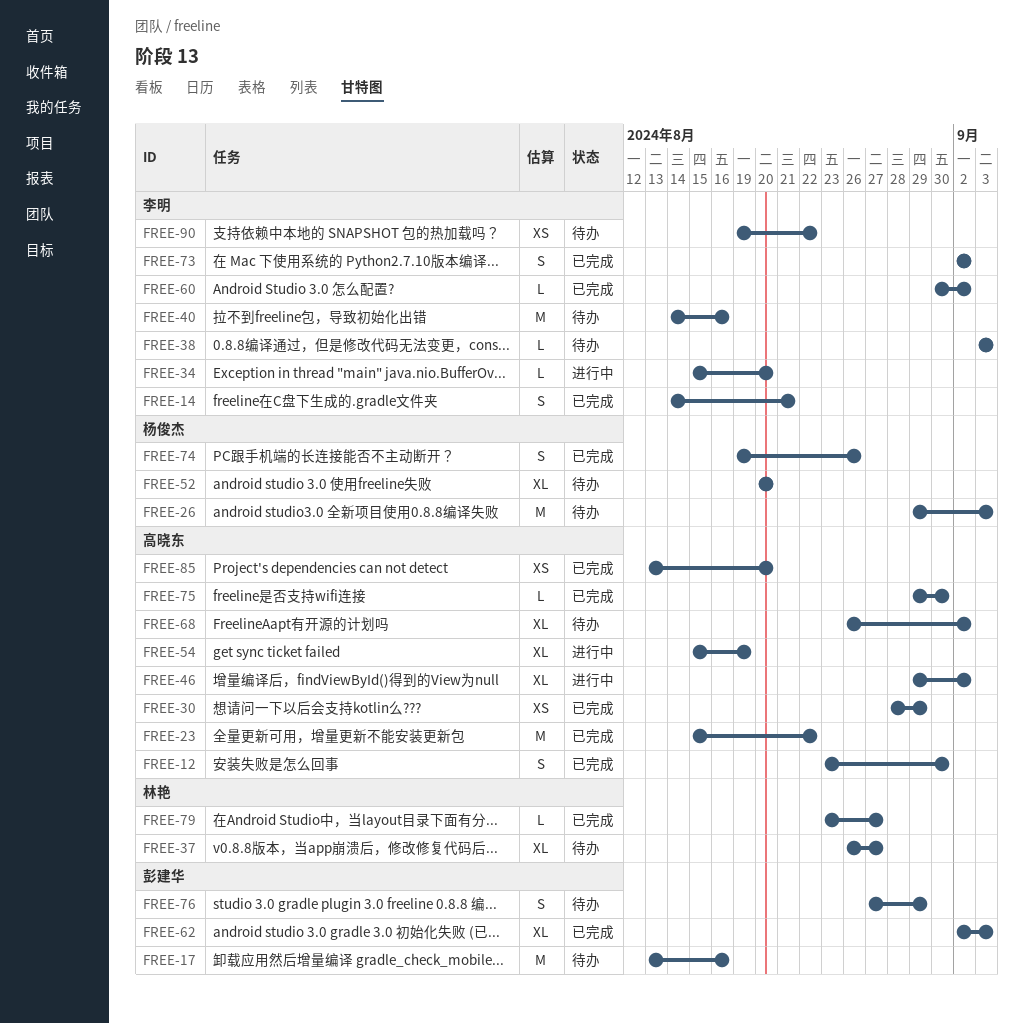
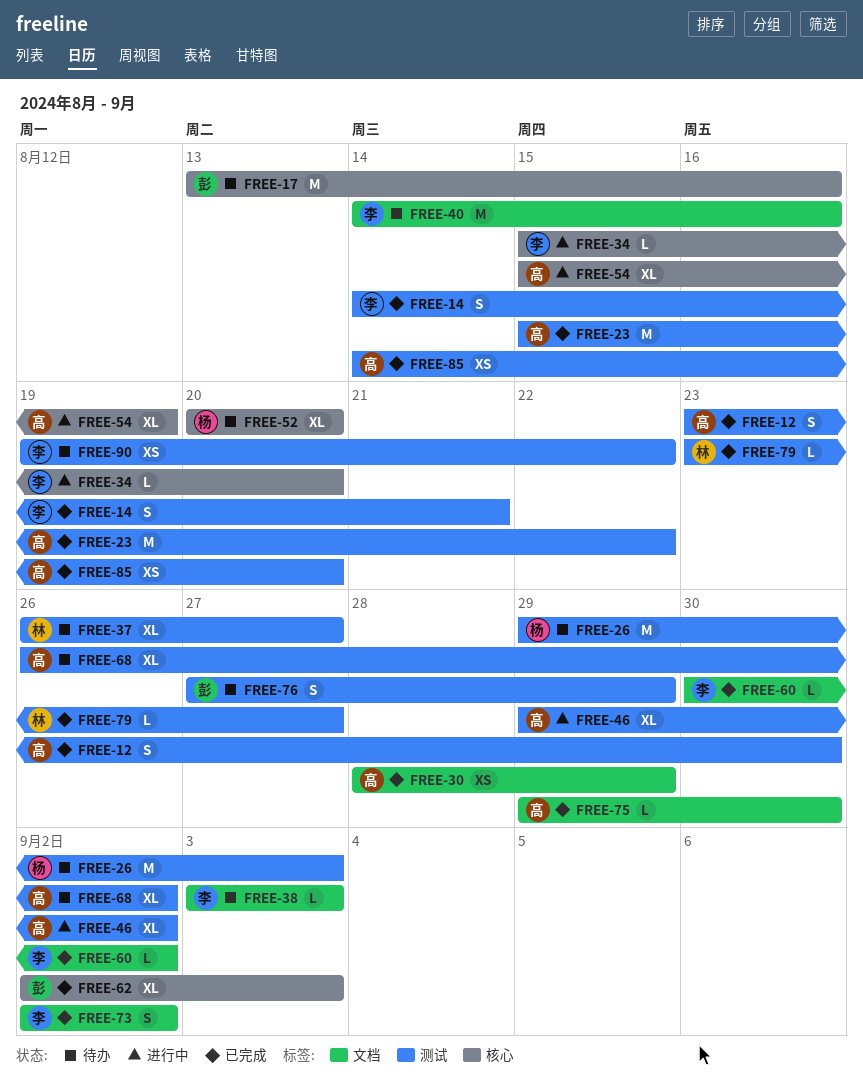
FREE-74: present -> none
FREE-85, start: Aug 13 -> Aug 14

